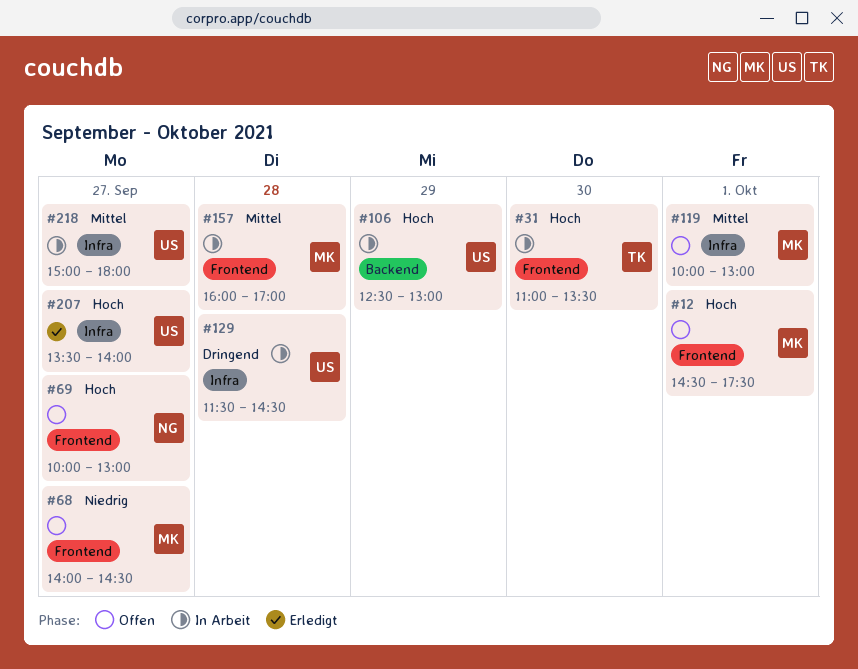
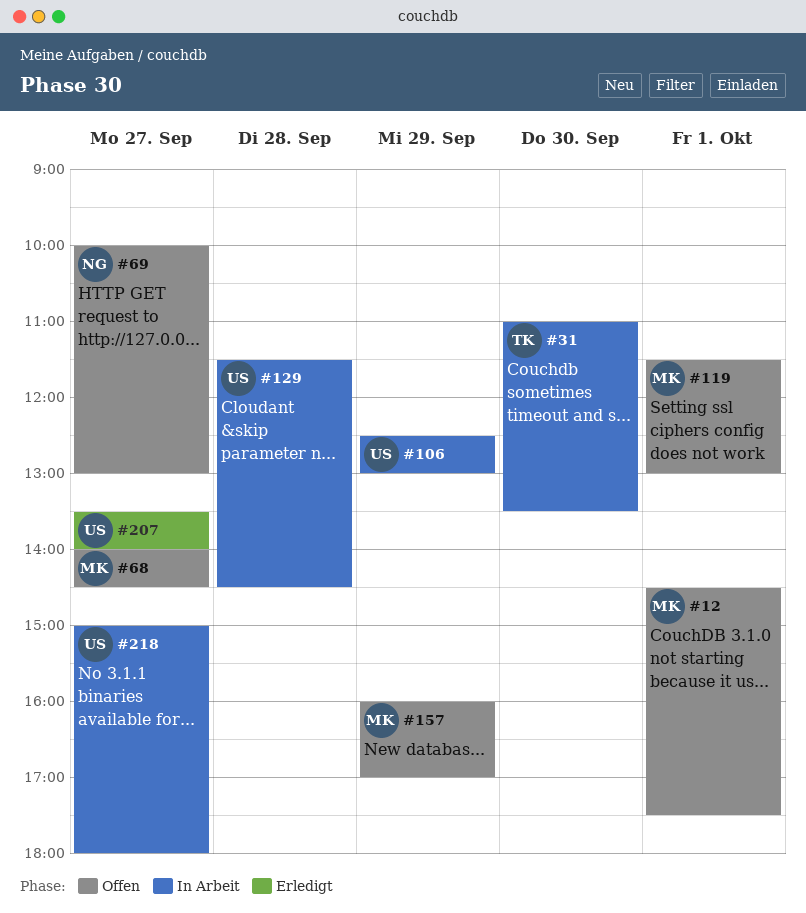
#119, begins: 10:00 -> 11:30
#157, status: In Arbeit -> Offen
#157, day: Sep 28 -> Sep 29

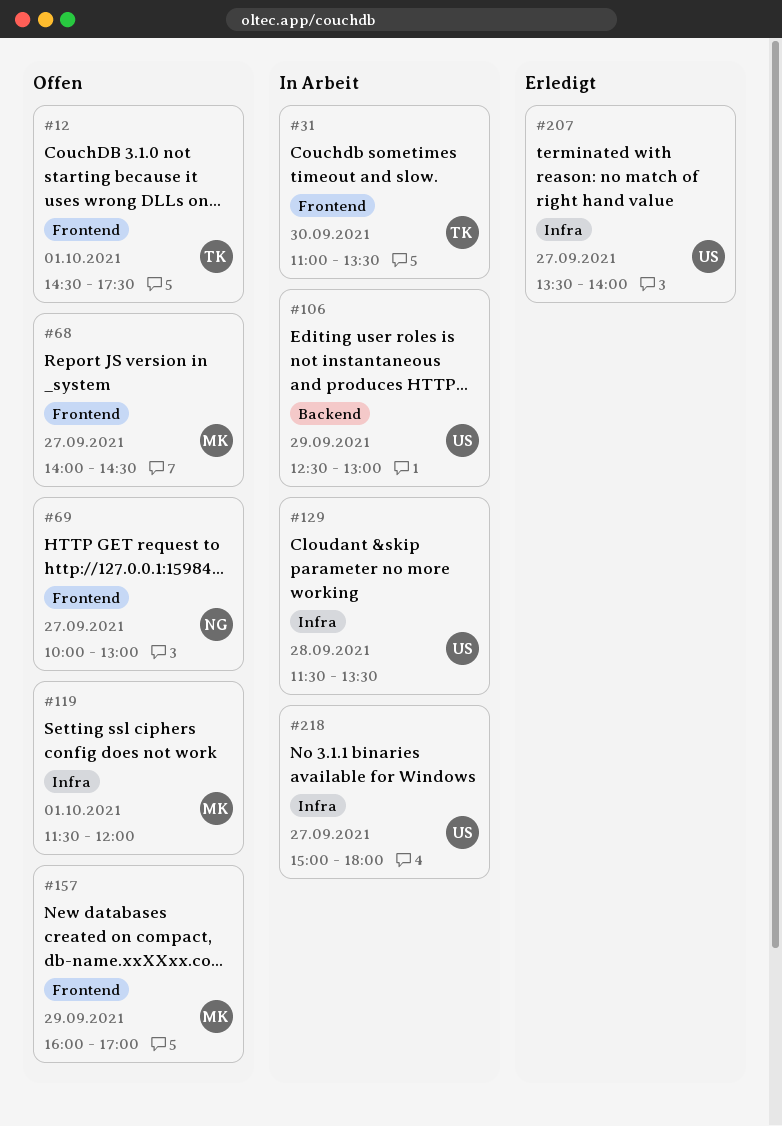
#12, owner: MK -> TK
#119, ends: 13:00 -> 12:00
#129, ends: 14:30 -> 13:30

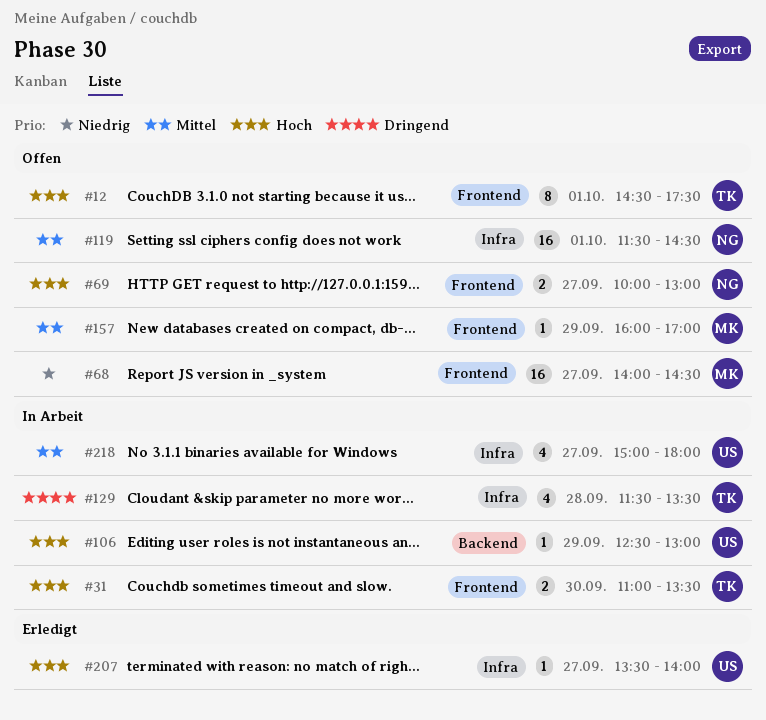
#119, owner: MK -> NG
#119, ends: 12:00 -> 14:30
#129, owner: US -> TK

